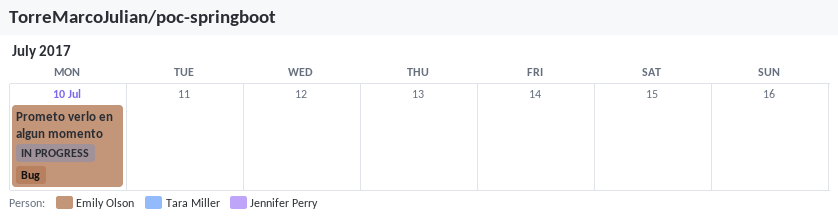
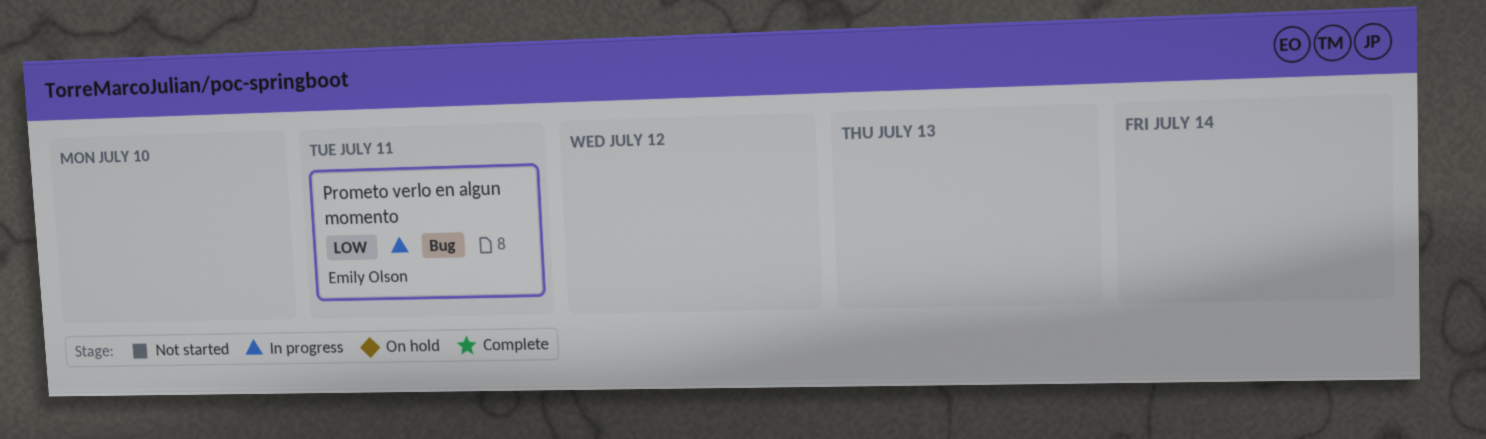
Prometo verlo en algun momento, due: Jul 10 -> Jul 11

